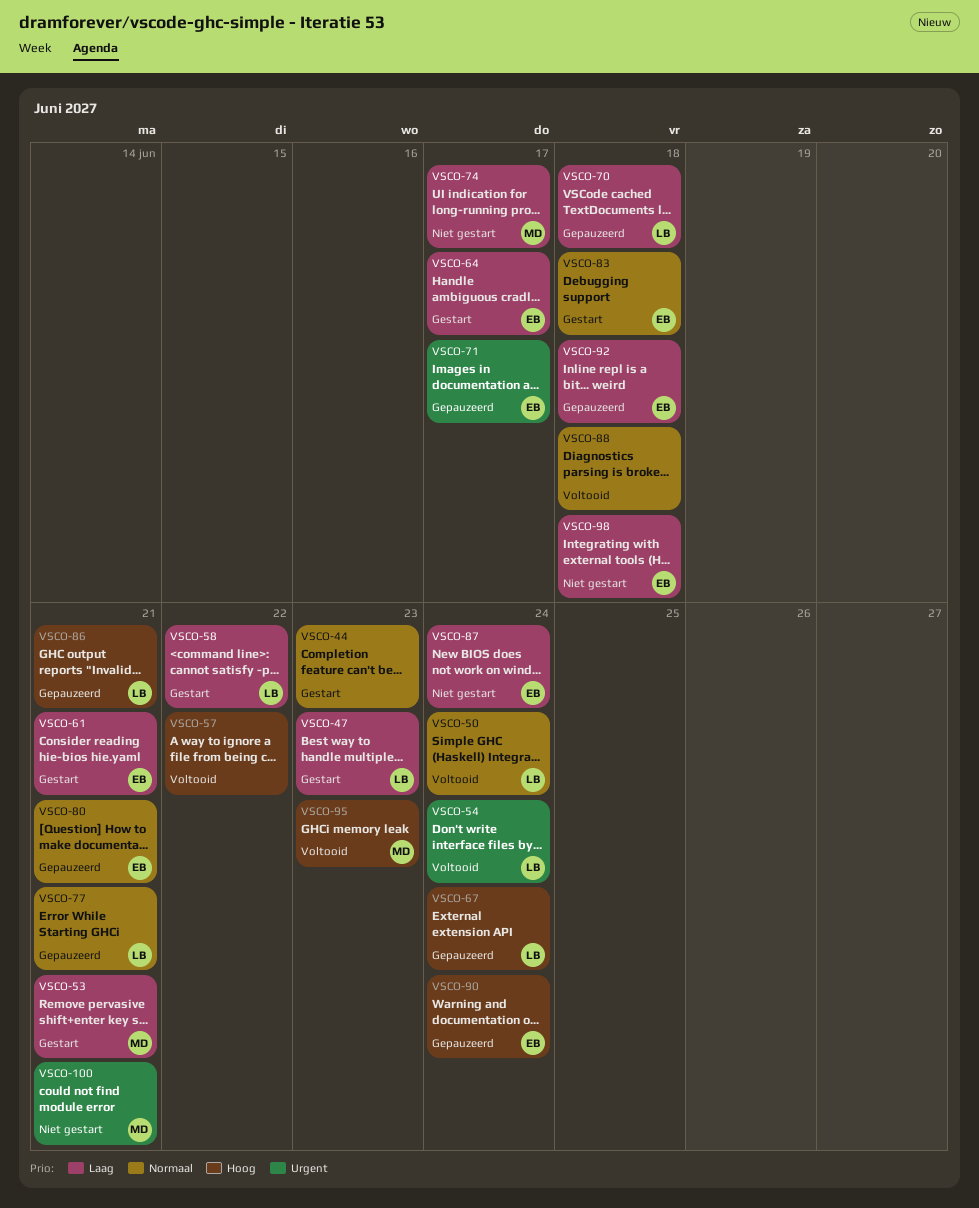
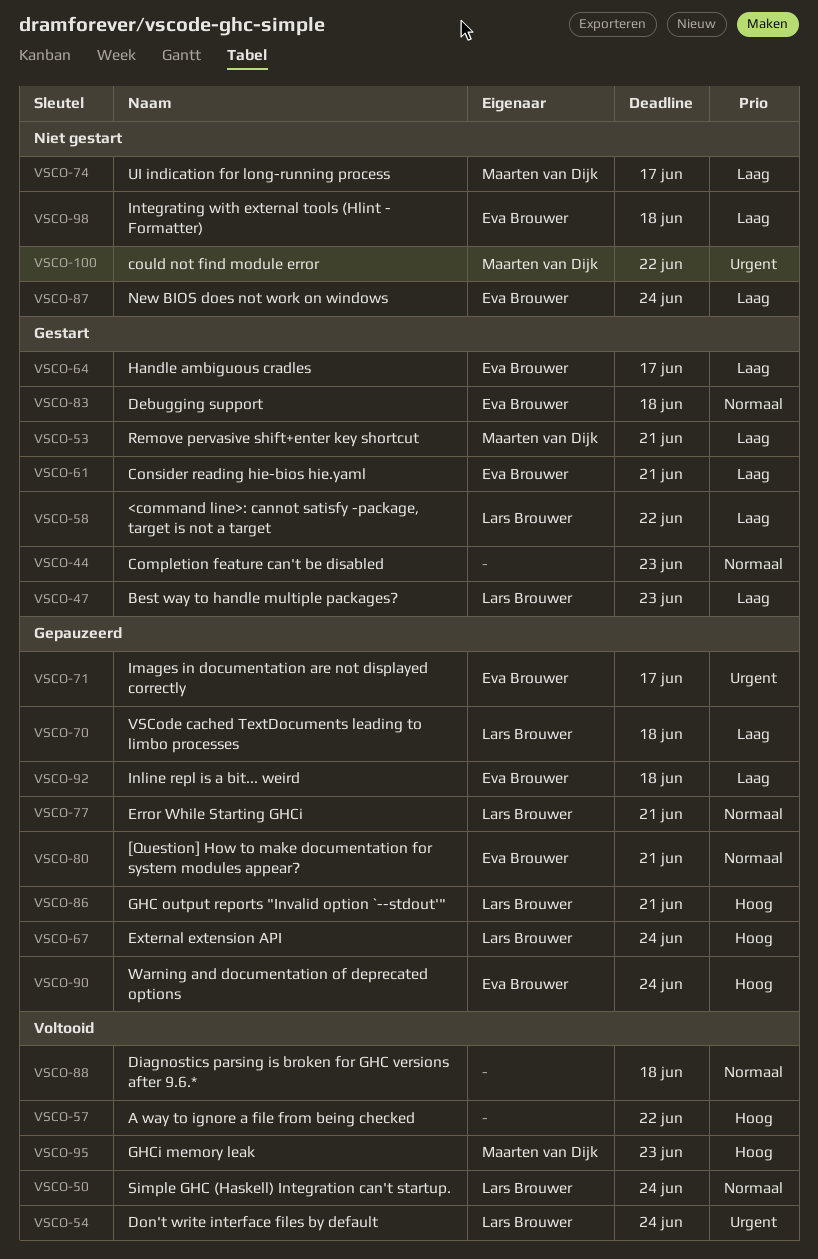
VSCO-100, due: Jun 21 -> Jun 22

